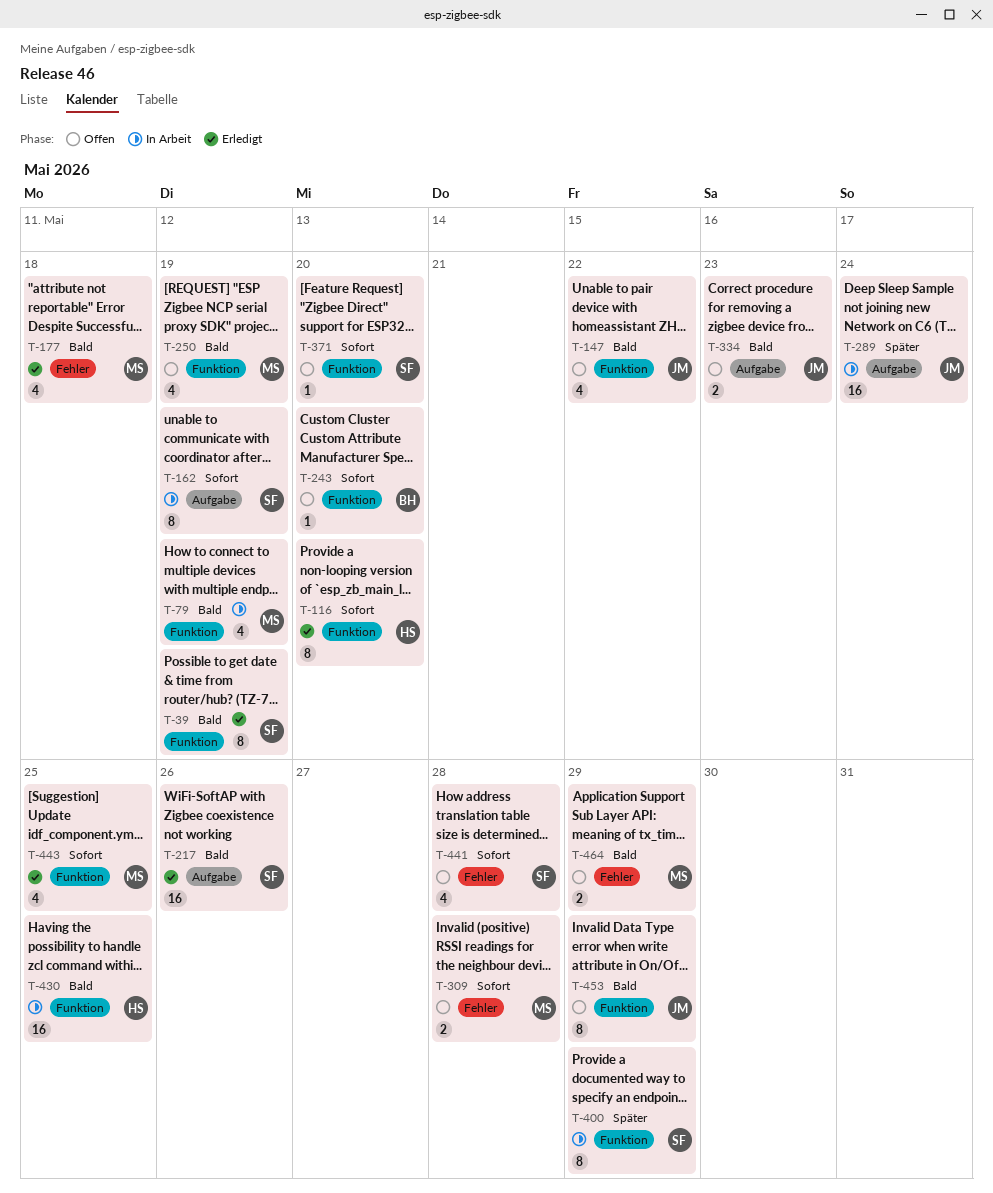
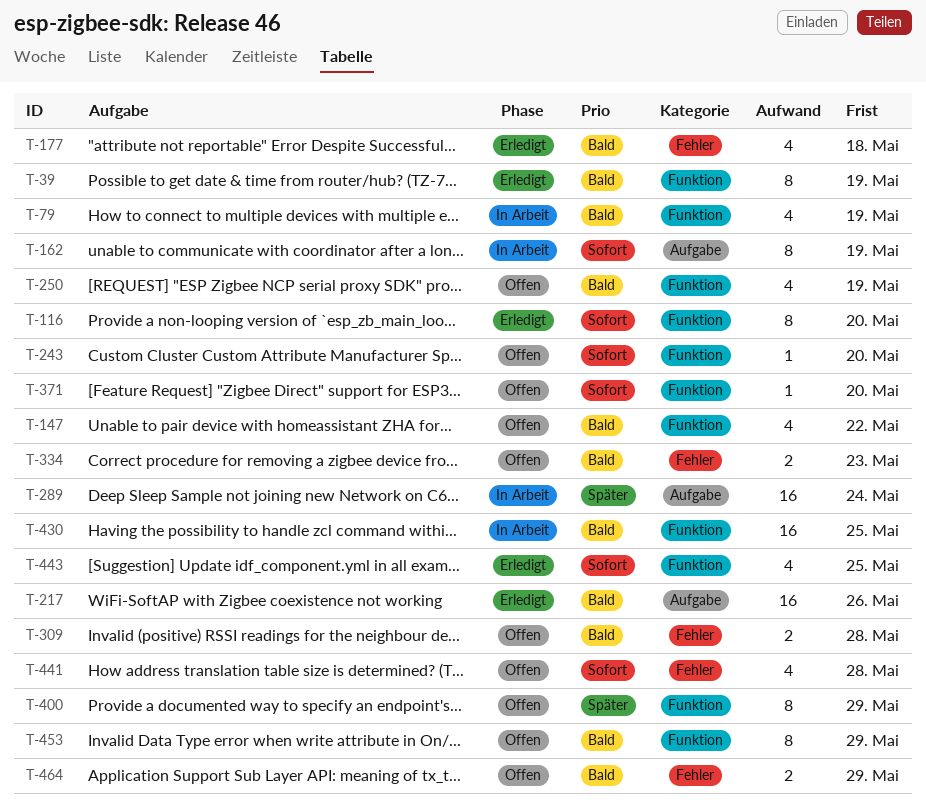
T-309, priority: Sofort -> Bald
T-334, label: Aufgabe -> Fehler
T-400, status: In Arbeit -> Offen

